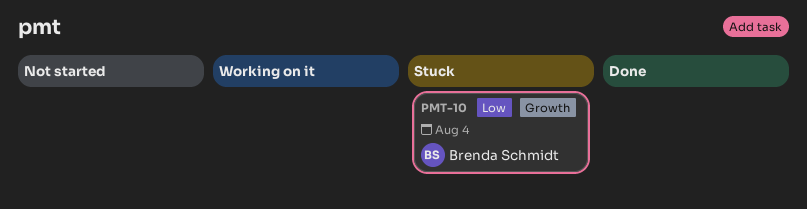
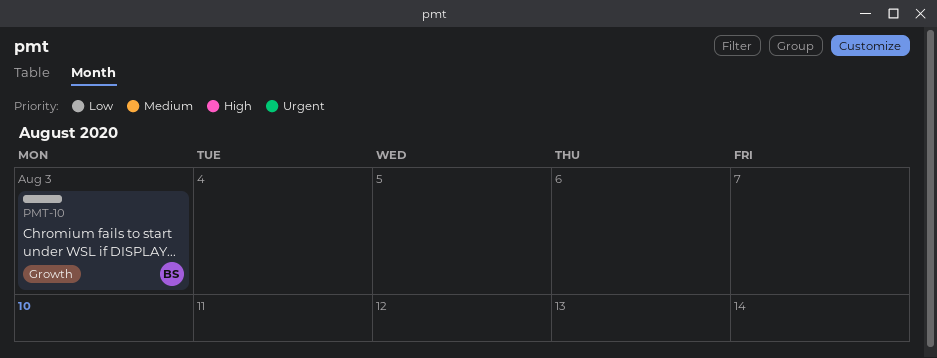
PMT-10, due: Aug 4 -> Aug 3

